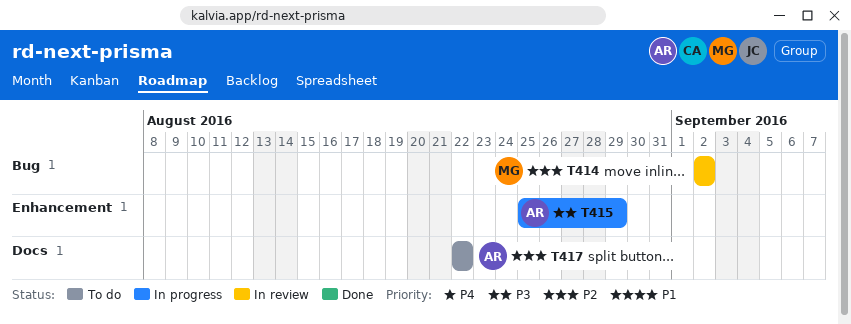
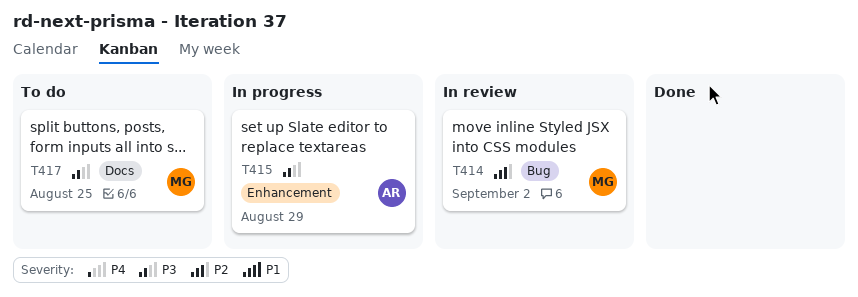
T417, owner: AR -> MG
T417, priority: P2 -> P3
T417, due: Aug 22 -> Aug 25

